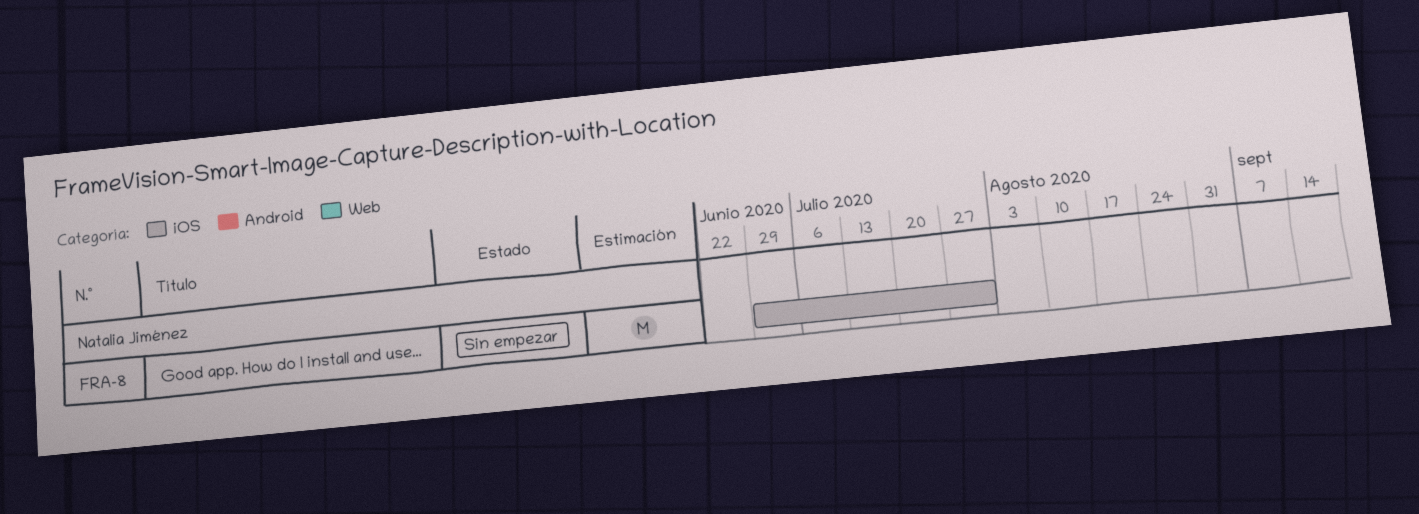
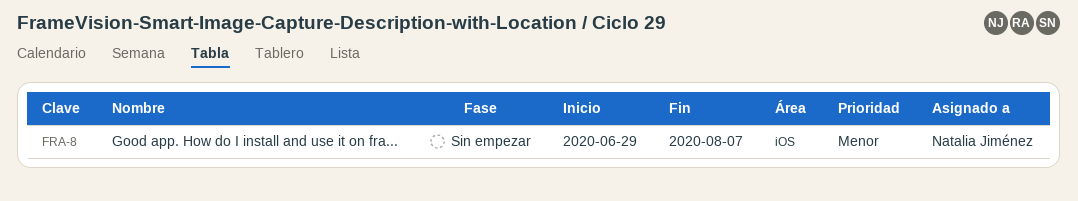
FRA-8, due: Jul 31 -> Aug 7

